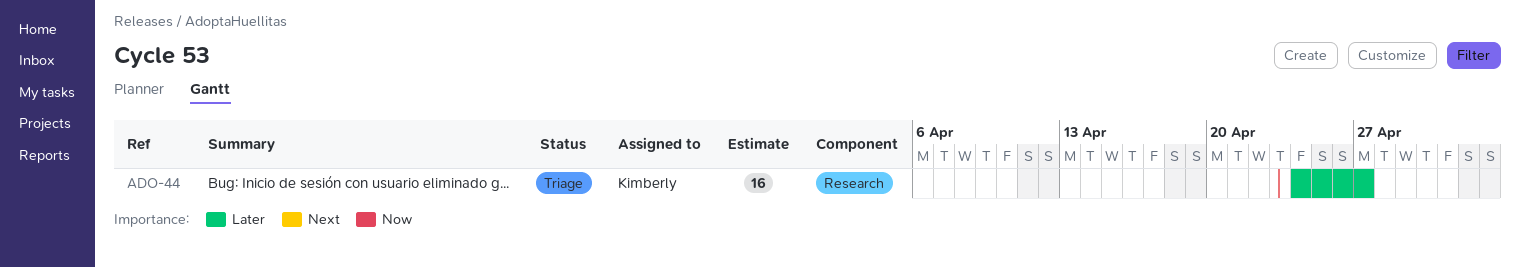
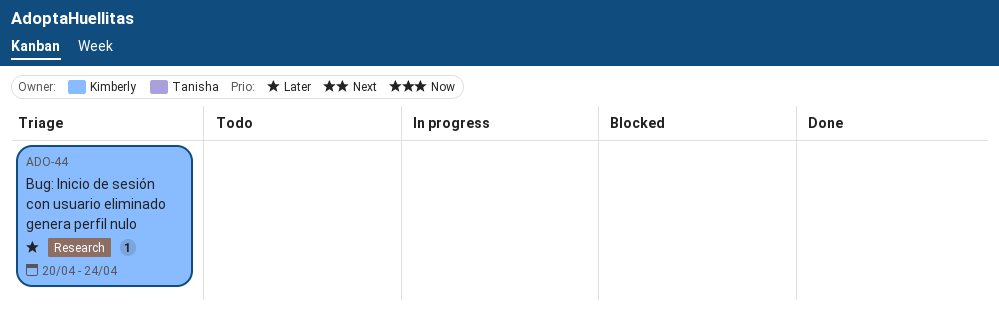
ADO-44, estimate: 16 -> 1
ADO-44, start: Apr 24 -> Apr 20
ADO-44, due: Apr 27 -> Apr 24

